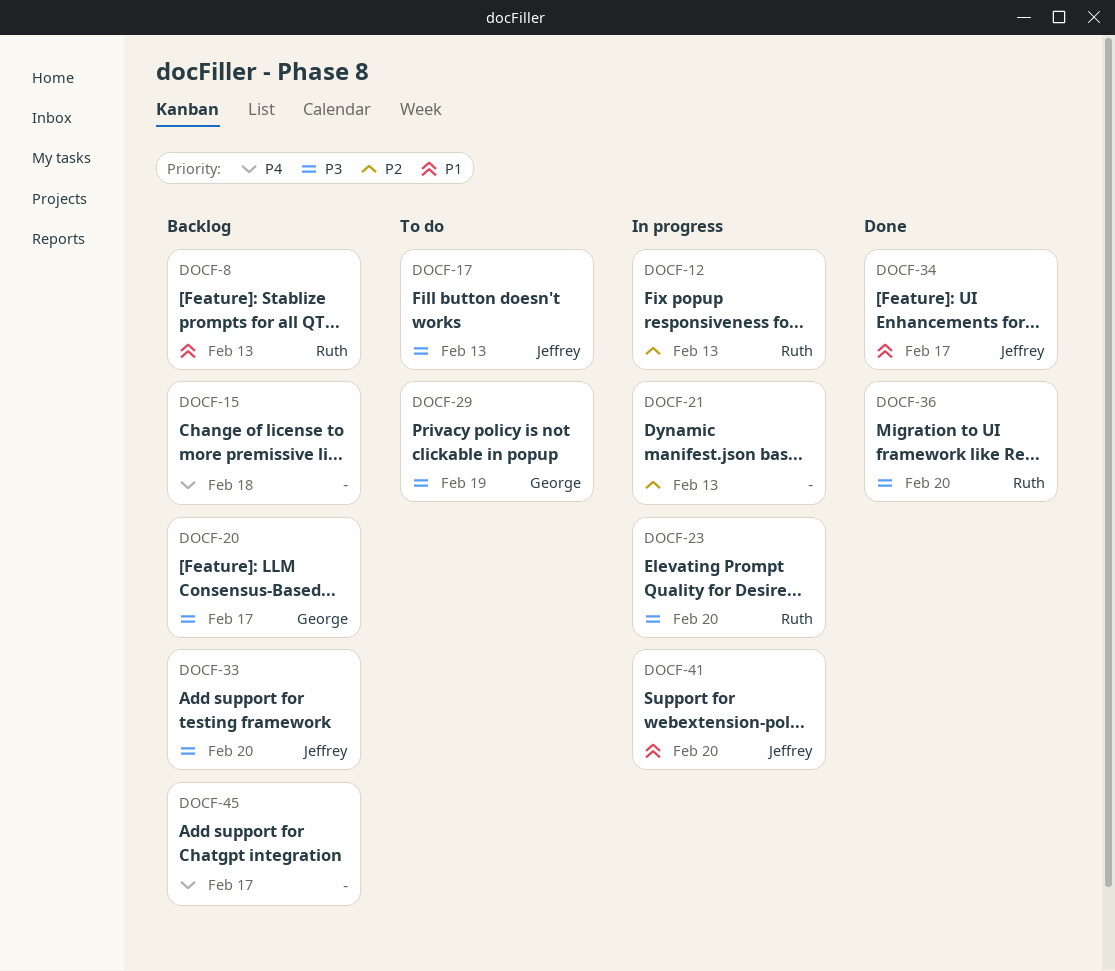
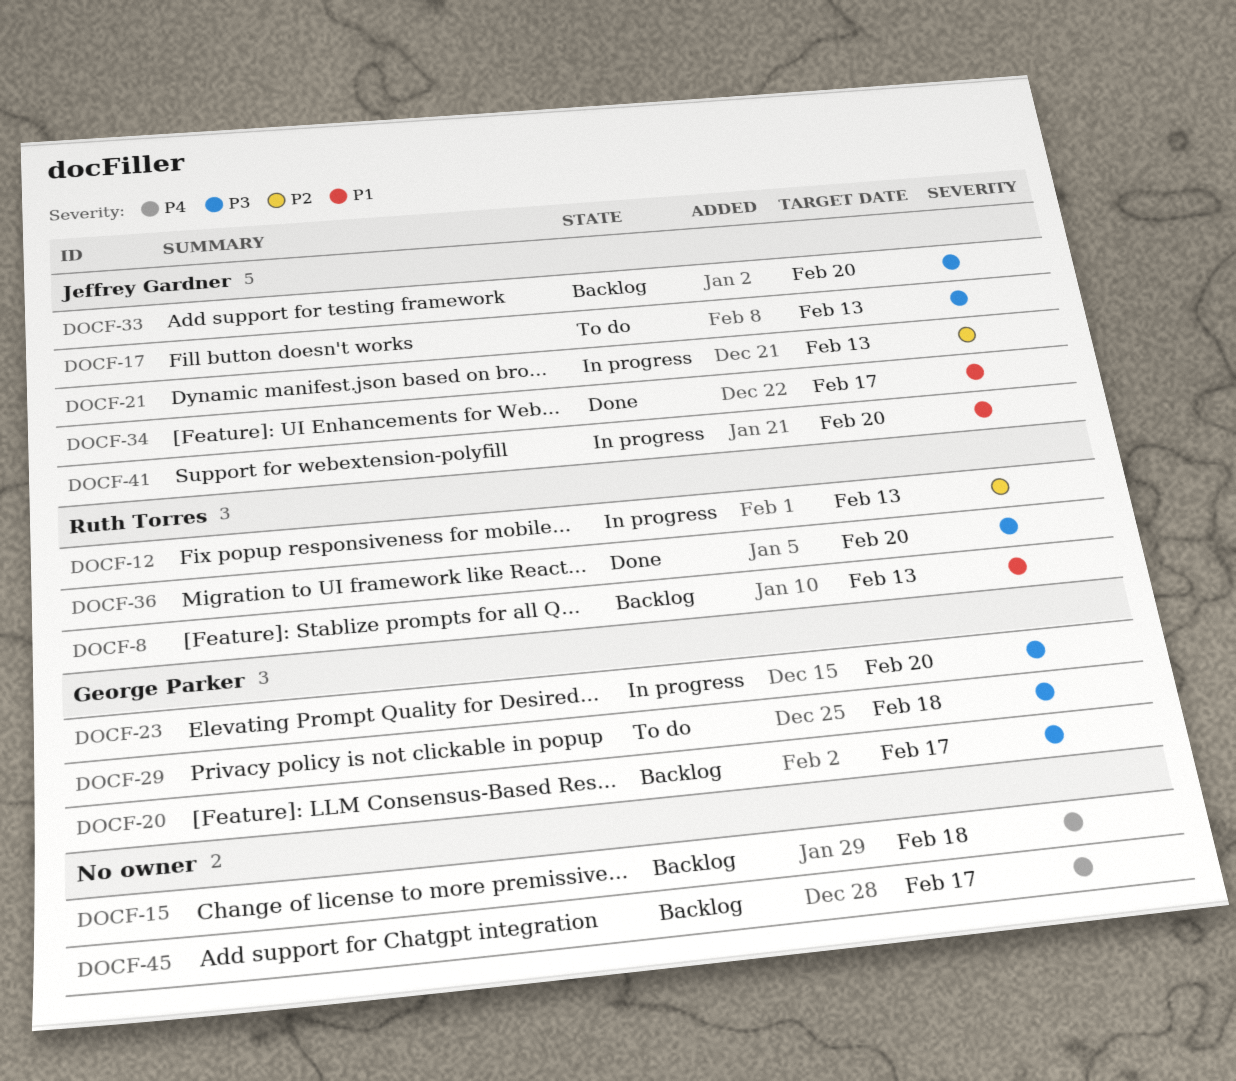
DOCF-21, owner: none -> Jeffrey Gardner
DOCF-23, owner: Ruth Torres -> George Parker
DOCF-29, due: Feb 19 -> Feb 18

